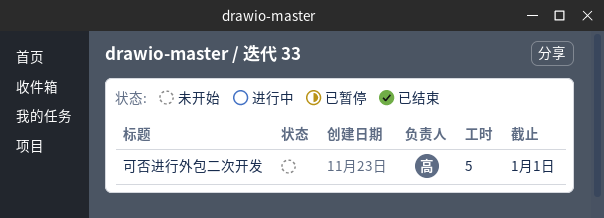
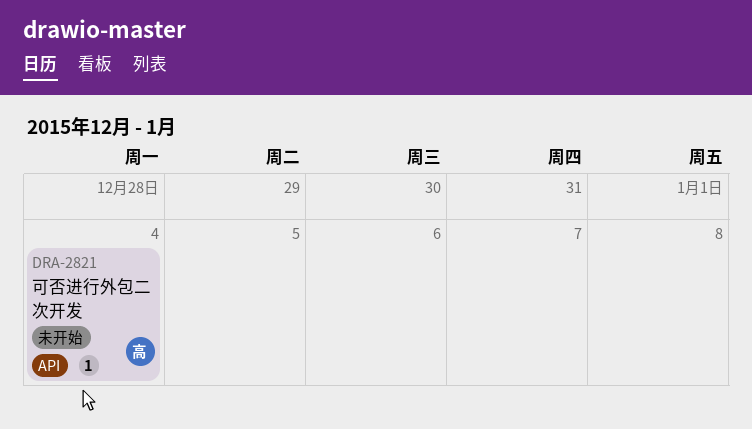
可否进行外包二次开发, estimate: 5 -> 1
可否进行外包二次开发, due: Jan 1 -> Jan 4

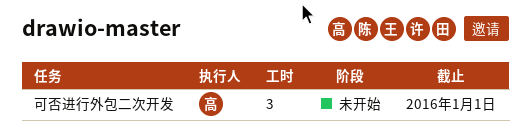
可否进行外包二次开发, estimate: 1 -> 3
可否进行外包二次开发, due: Jan 4 -> Jan 1

